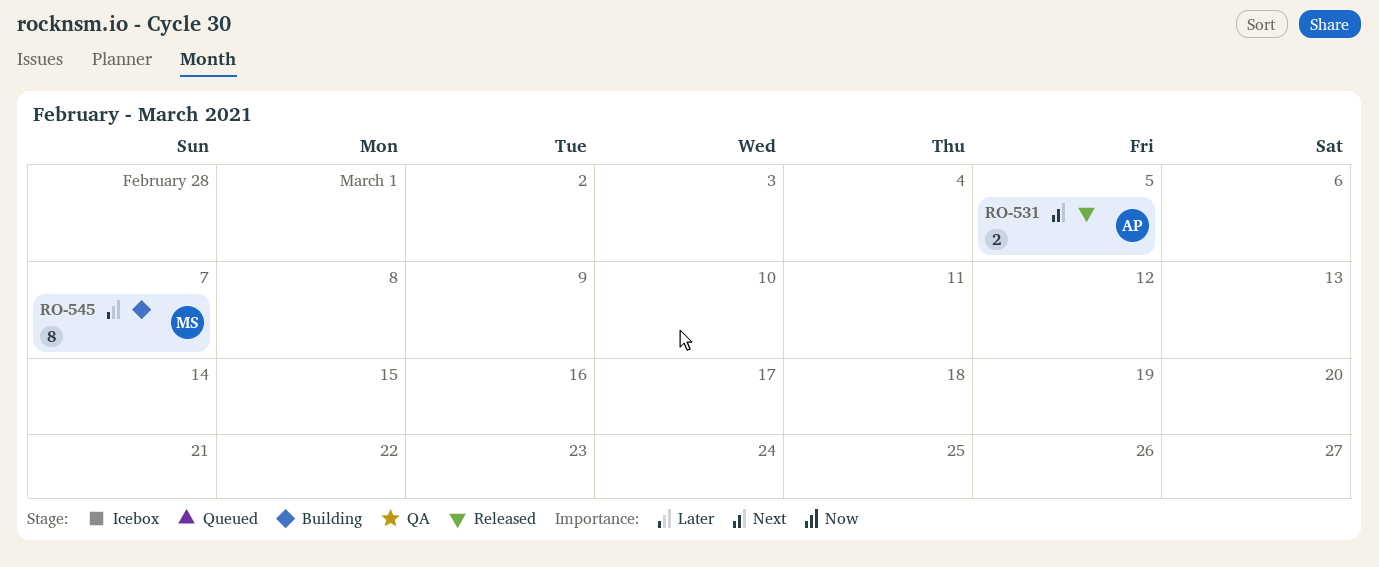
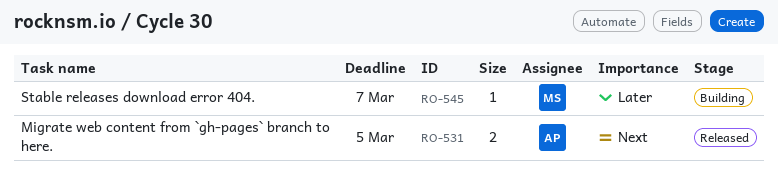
RO-545, estimate: 8 -> 1

